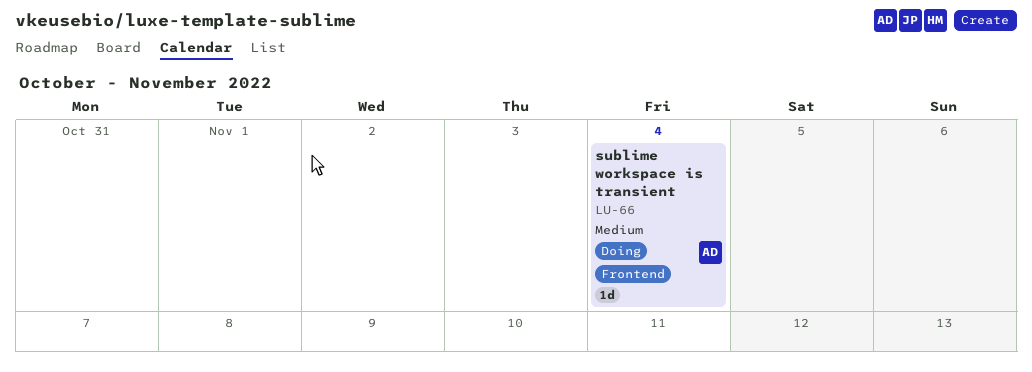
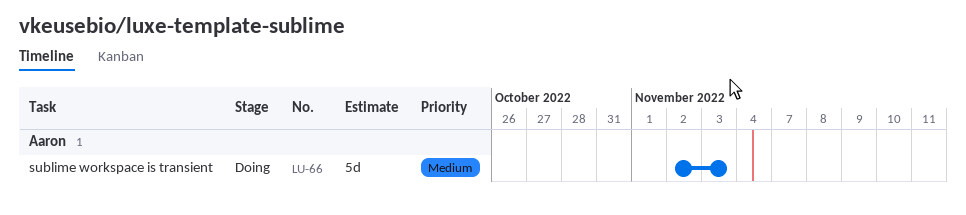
LU-66, estimate: 1d -> 5d
LU-66, due: Nov 4 -> Nov 3

